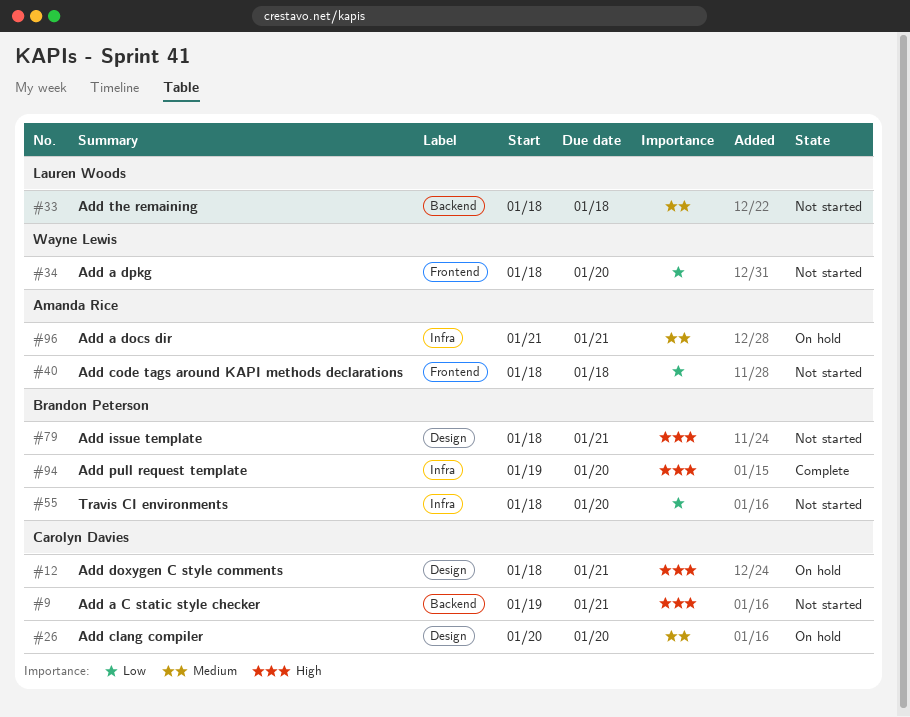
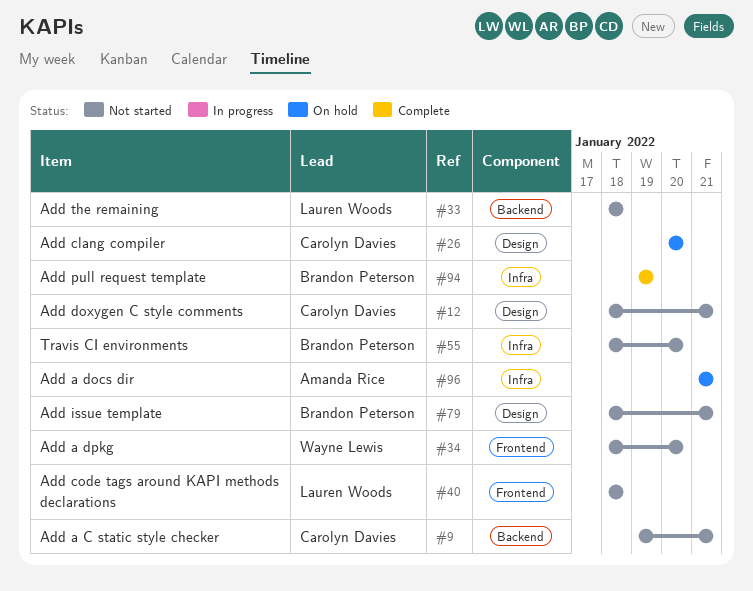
#12, status: On hold -> Not started
#40, owner: Amanda Rice -> Lauren Woods
#94, due: Jan 20 -> Jan 19

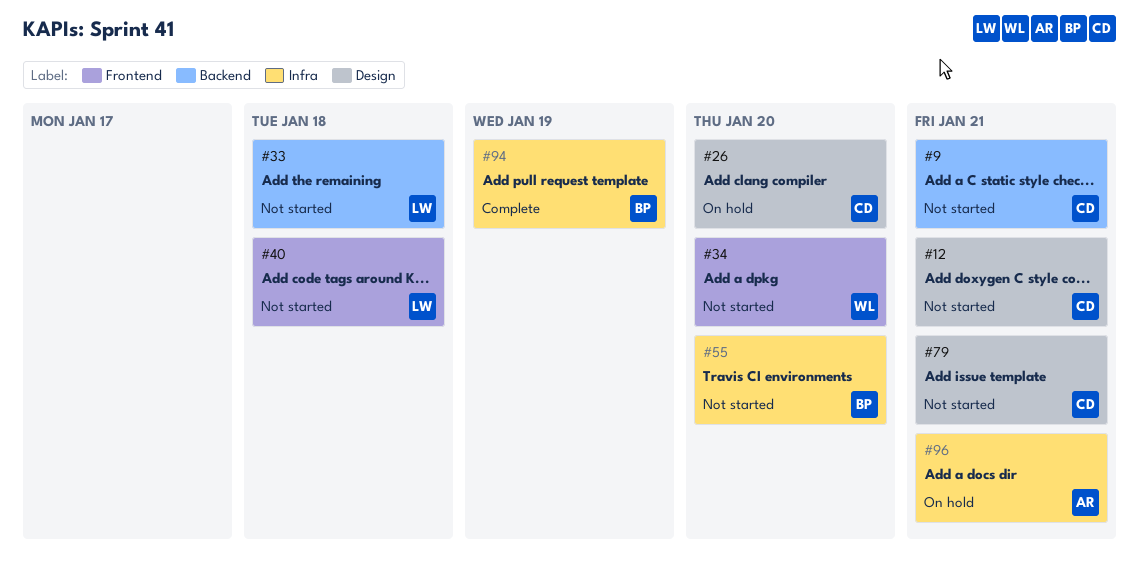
#79, owner: Brandon Peterson -> Carolyn Davies

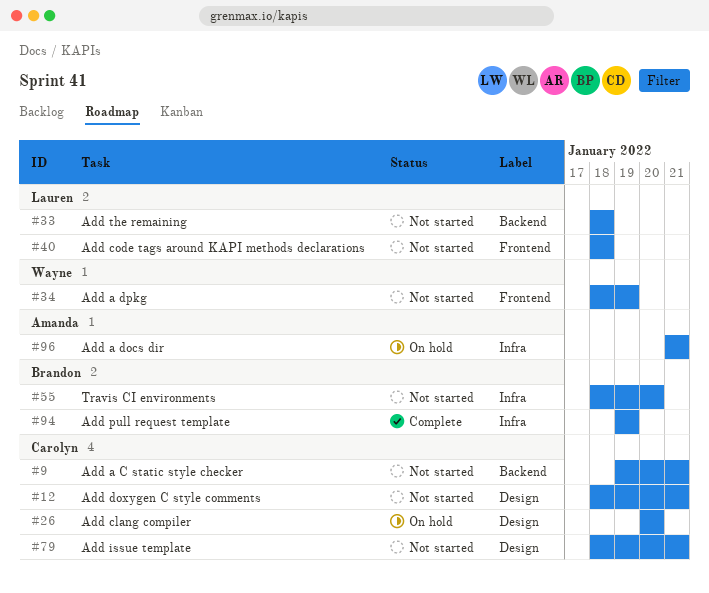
#34, due: Jan 20 -> Jan 19

